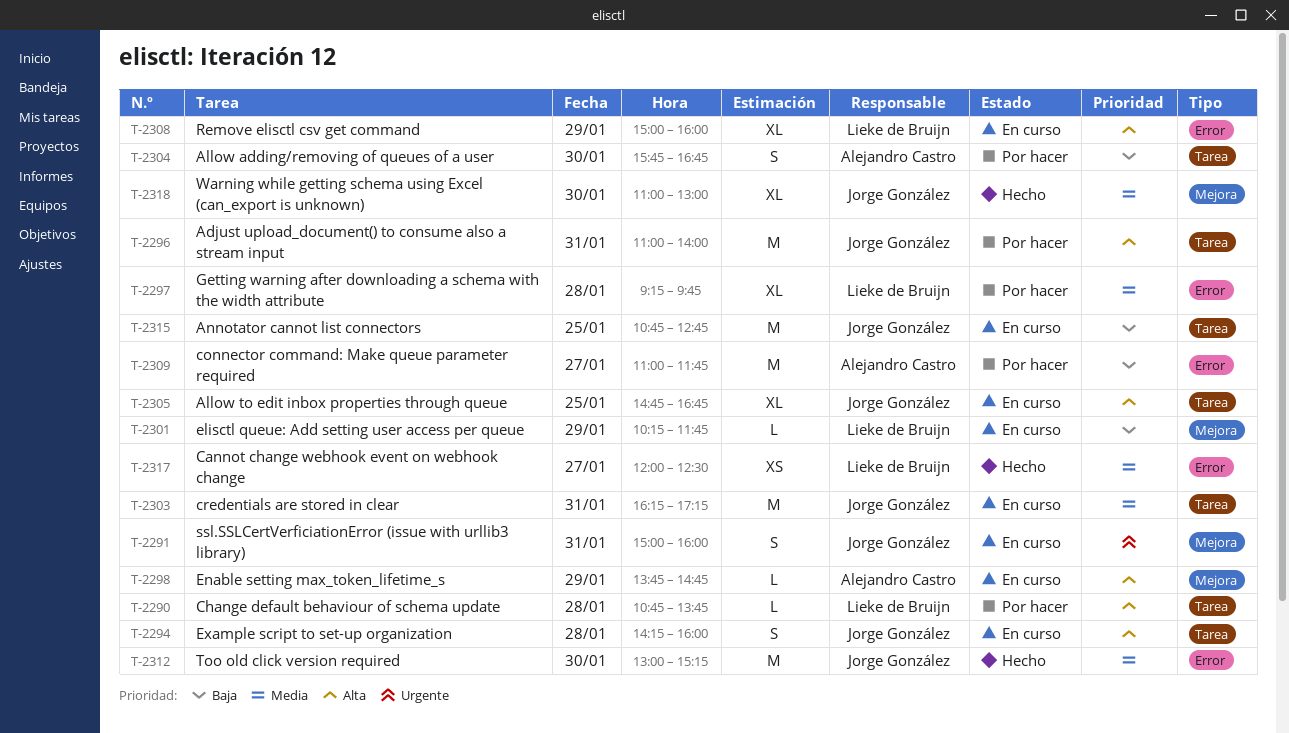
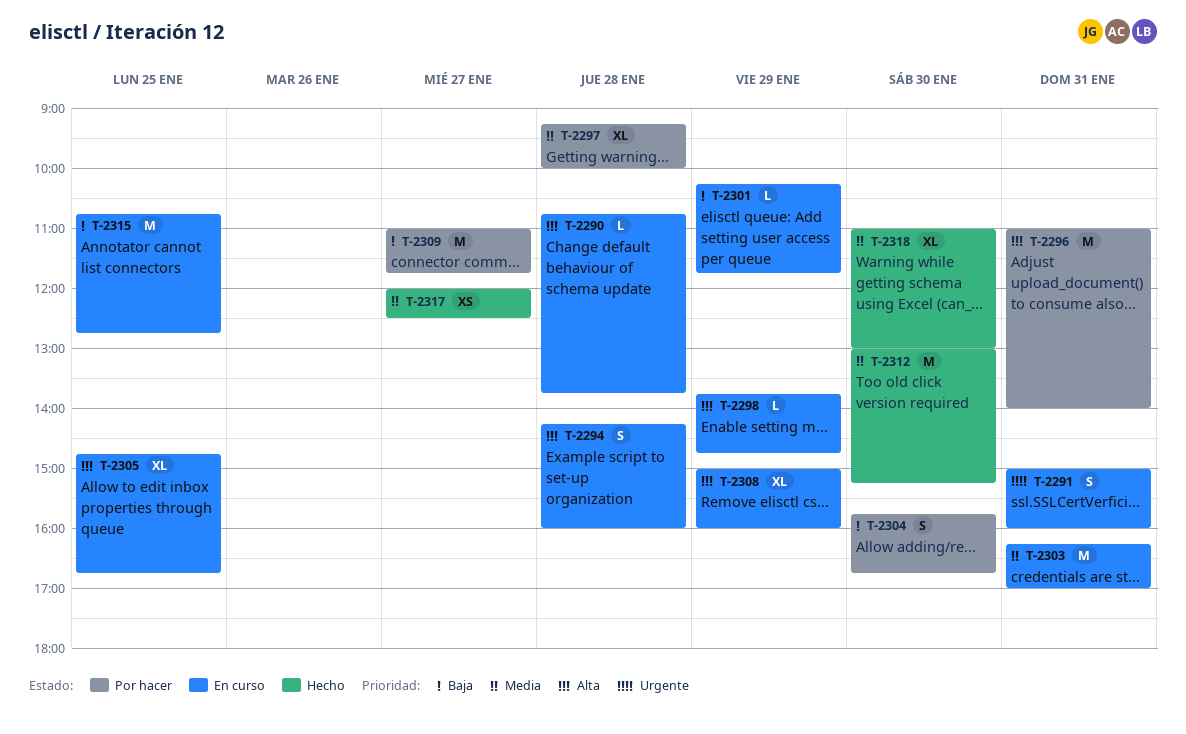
T-2290, status: Por hacer -> En curso
T-2297, ends: 09:45 -> 10:00
T-2303, ends: 17:15 -> 17:00

